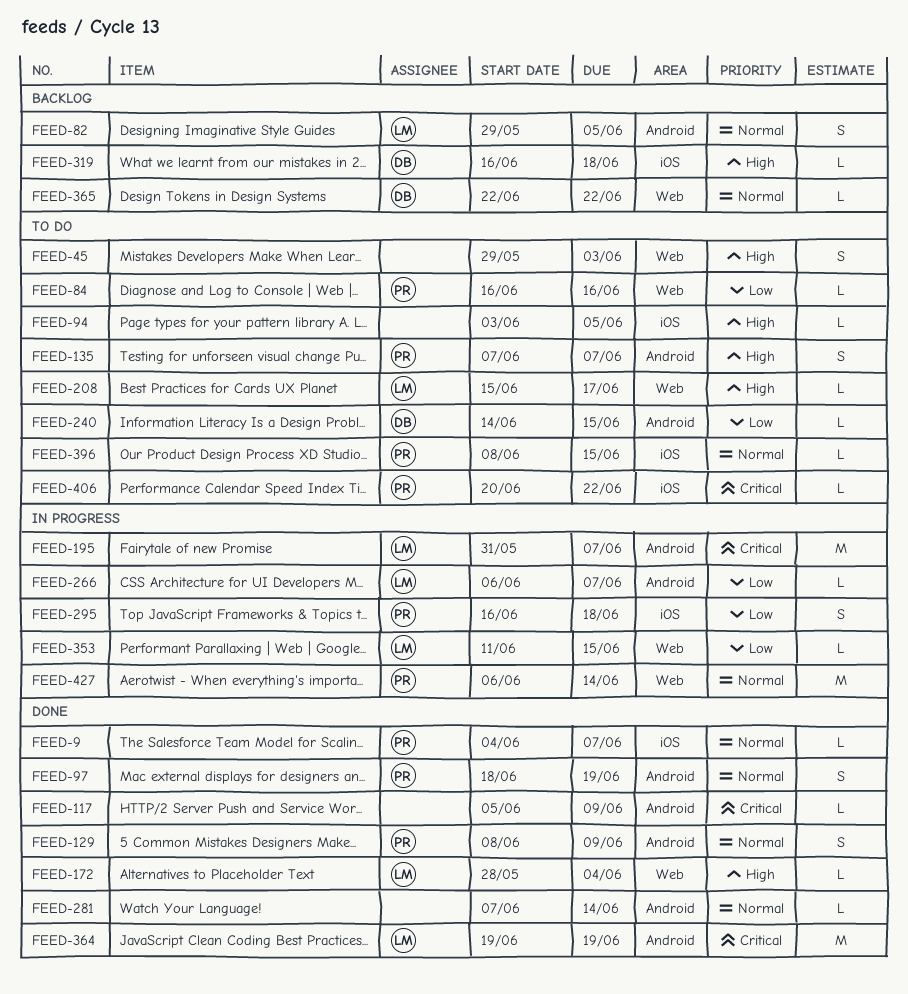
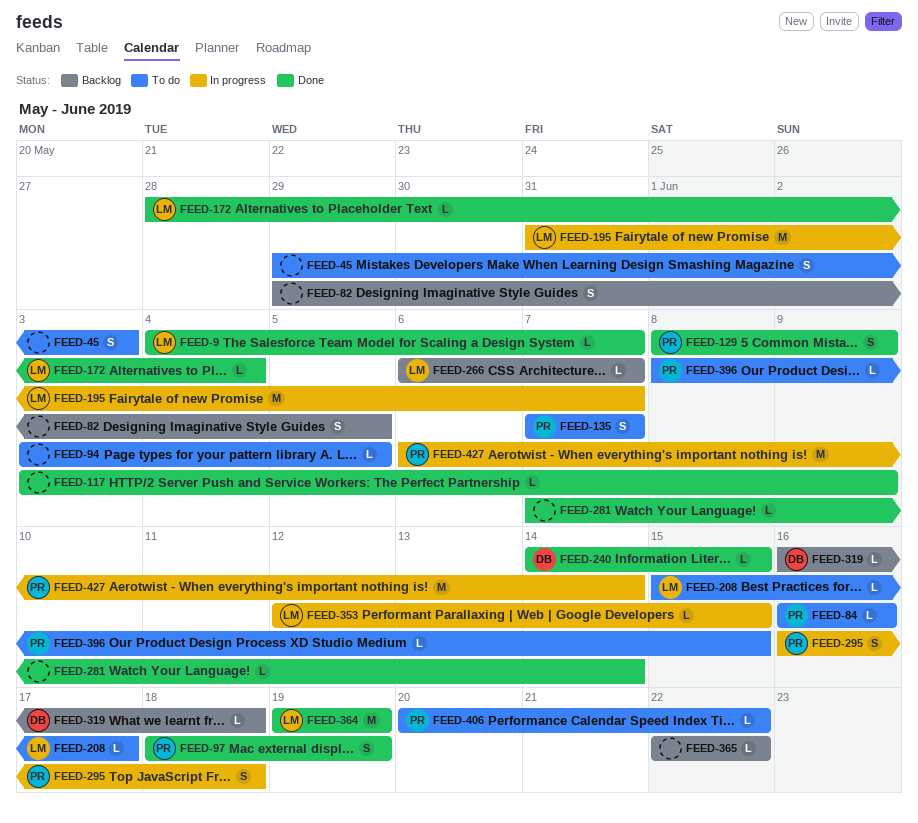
FEED-9, owner: PR -> LM
FEED-82, owner: LM -> none
FEED-117, start: Jun 5 -> Jun 3
FEED-240, status: To do -> Done
FEED-266, status: In progress -> Backlog
FEED-353, start: Jun 11 -> Jun 12
FEED-365, owner: DB -> none

